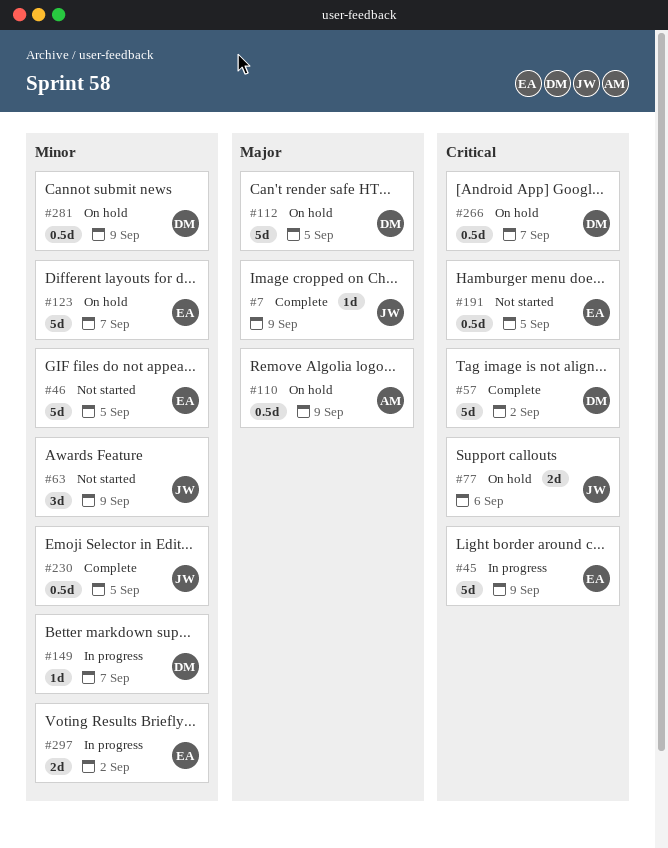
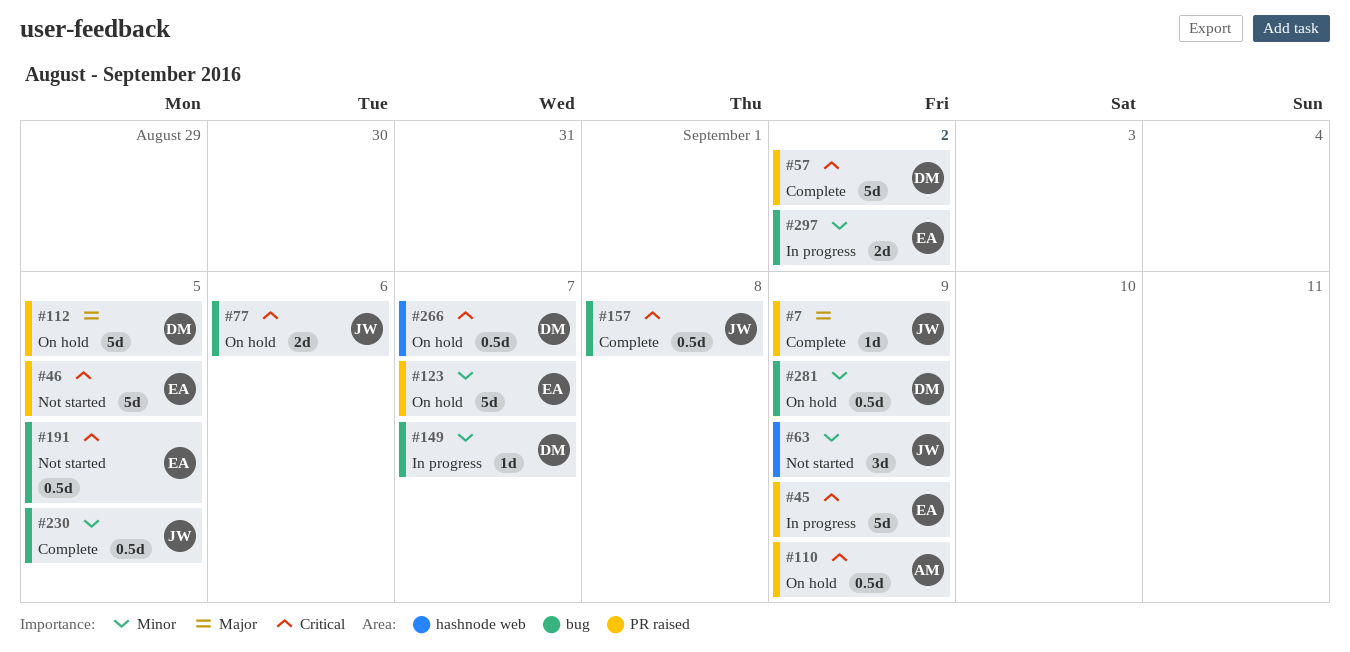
#46, priority: Minor -> Critical
#110, priority: Major -> Critical
#157: none -> present

